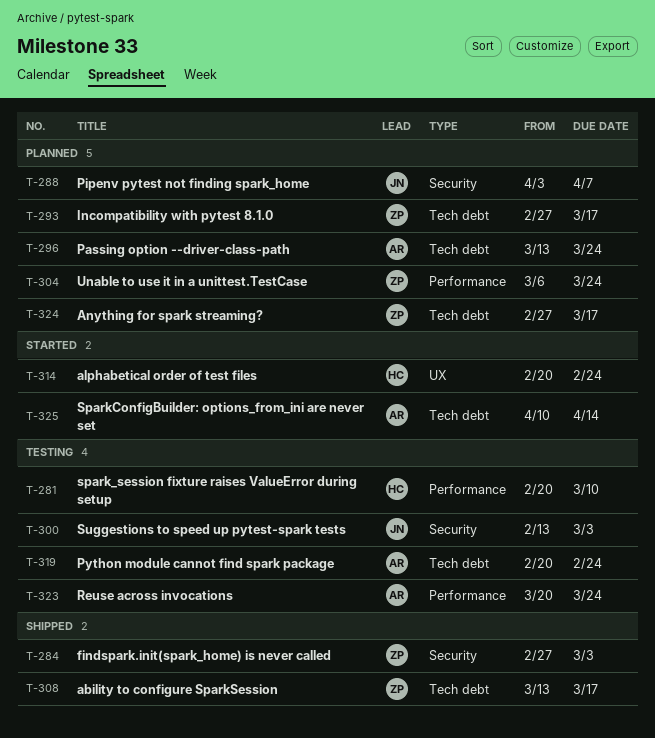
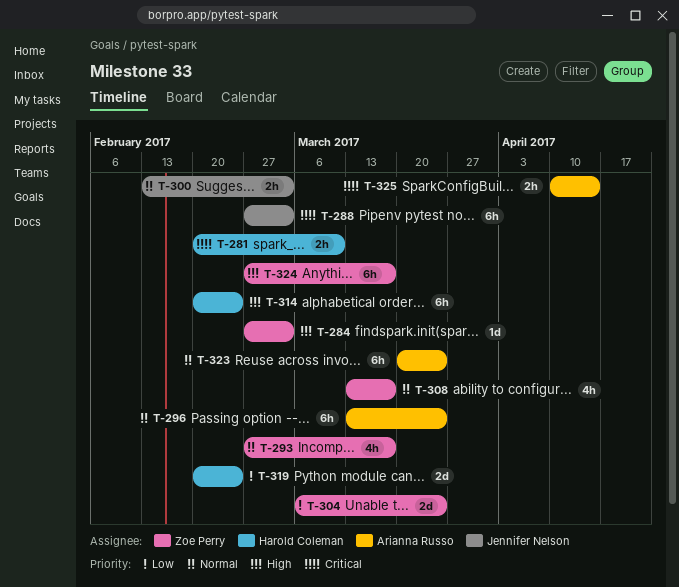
T-288, start: Apr 3 -> Feb 27
T-288, due: Apr 7 -> Mar 3
T-319, owner: Arianna Russo -> Harold Coleman

